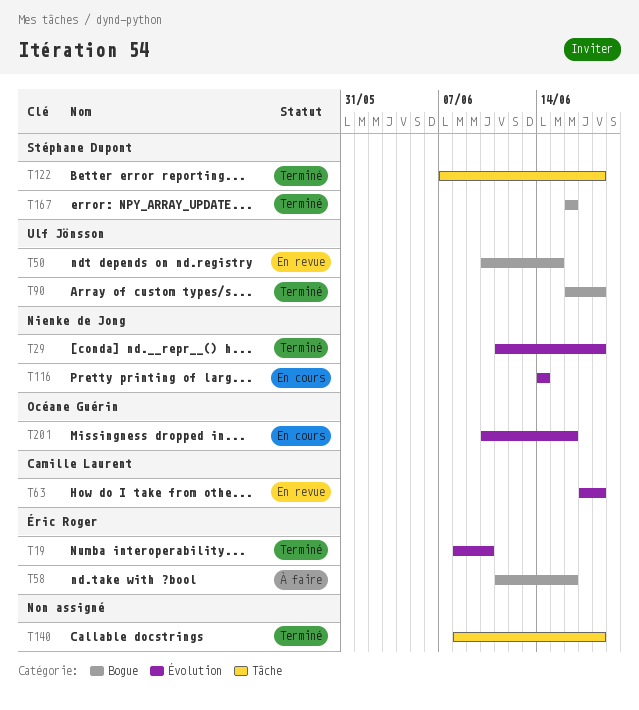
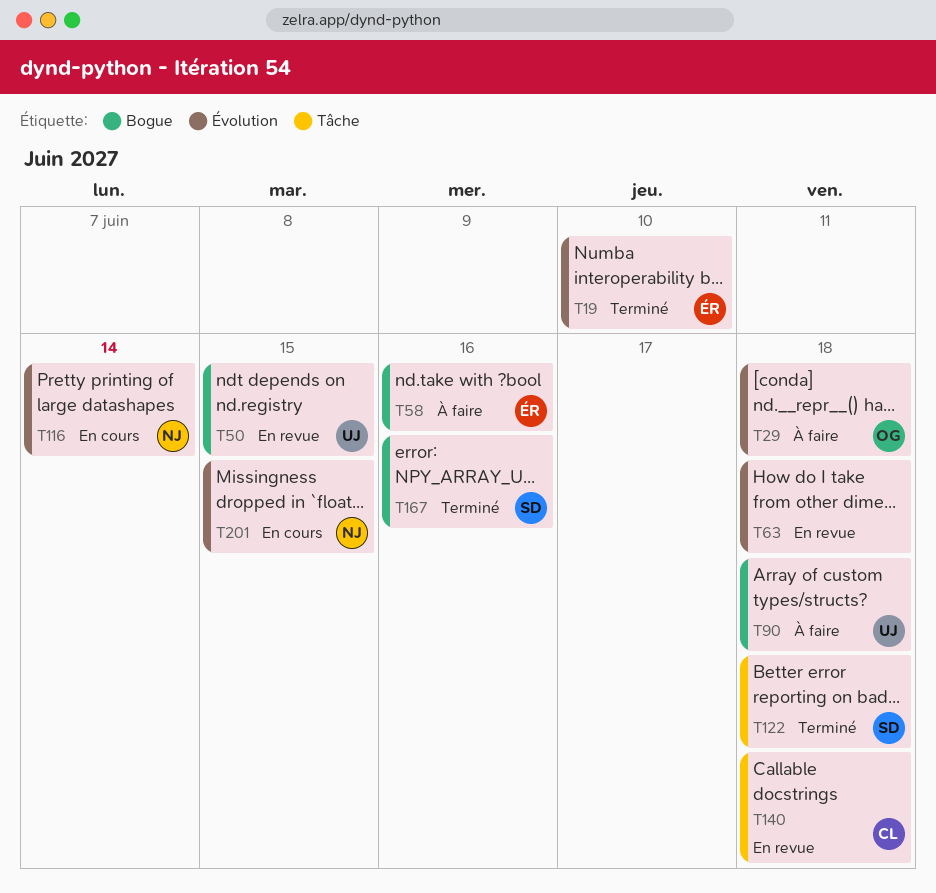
T29, status: Terminé -> À faire
T29, owner: Nienke de Jong -> Océane Guérin
T63, owner: Camille Laurent -> none
T90, status: Terminé -> À faire
T140, status: Terminé -> En revue
T140, owner: none -> Camille Laurent
T201, owner: Océane Guérin -> Nienke de Jong
T201, due: Jun 16 -> Jun 15

